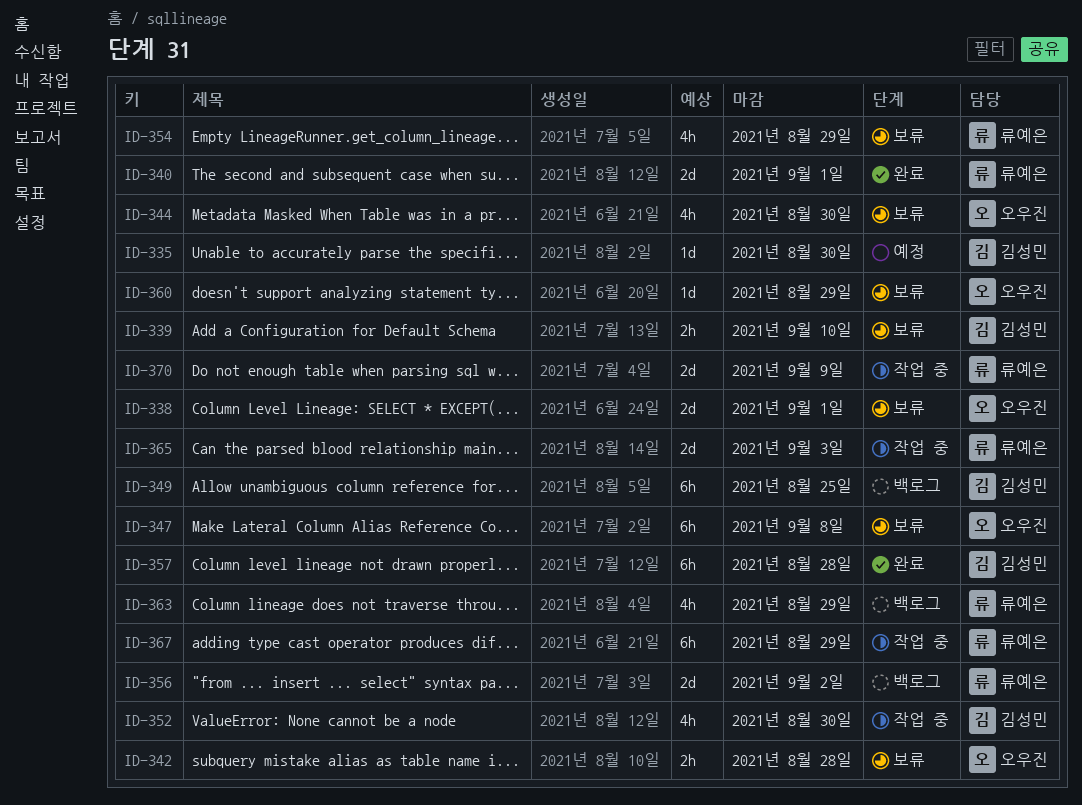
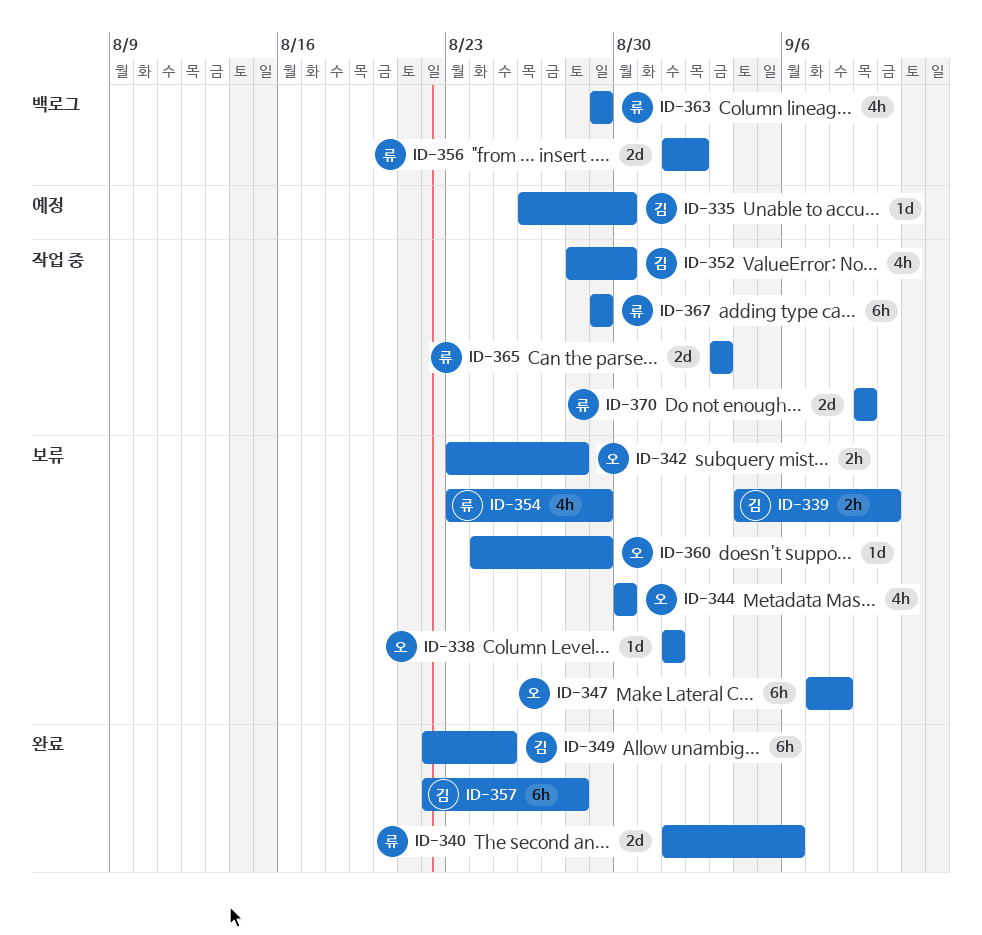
ID-338, estimate: 2d -> 1d
ID-340, due: Sep 1 -> Sep 6
ID-349, status: 백로그 -> 완료

